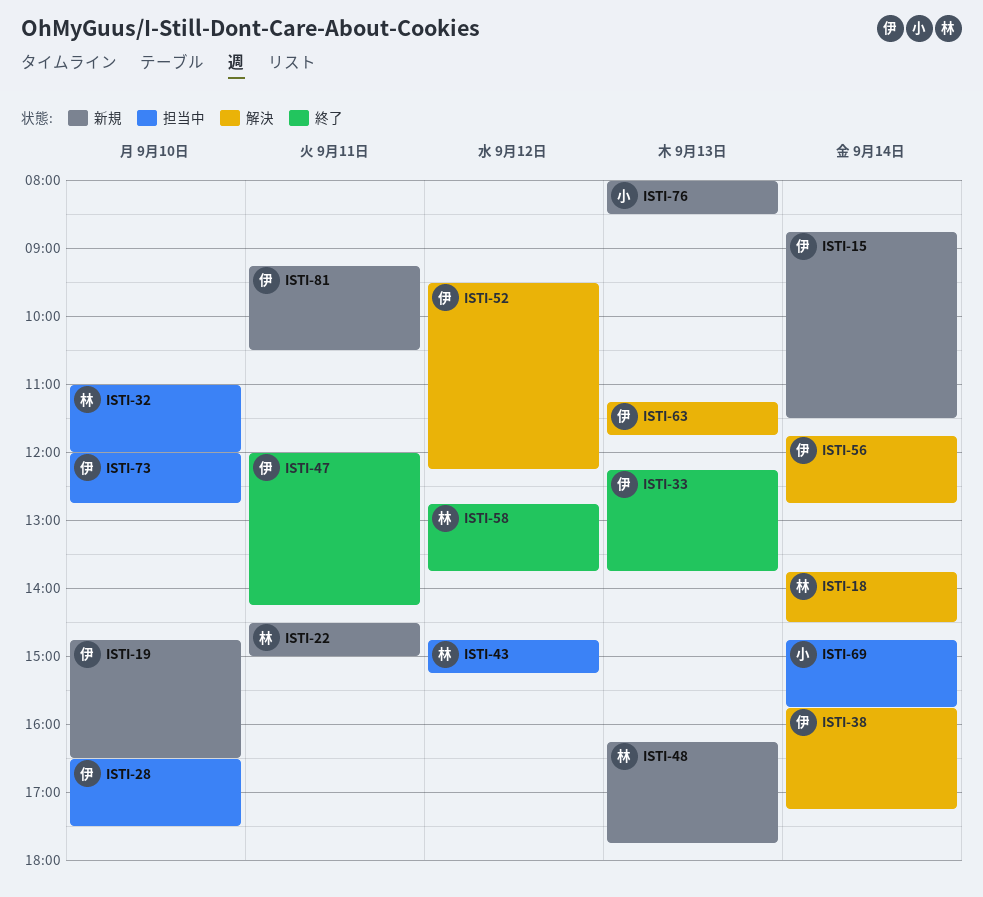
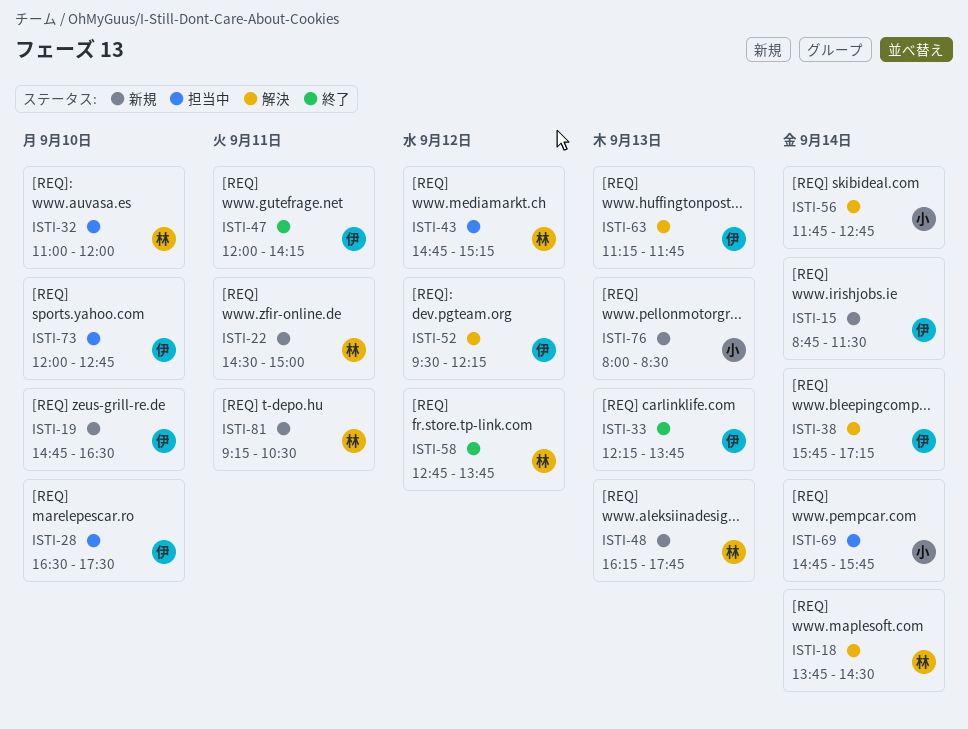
ISTI-56, owner: 伊 -> 小
ISTI-81, owner: 伊 -> 林

